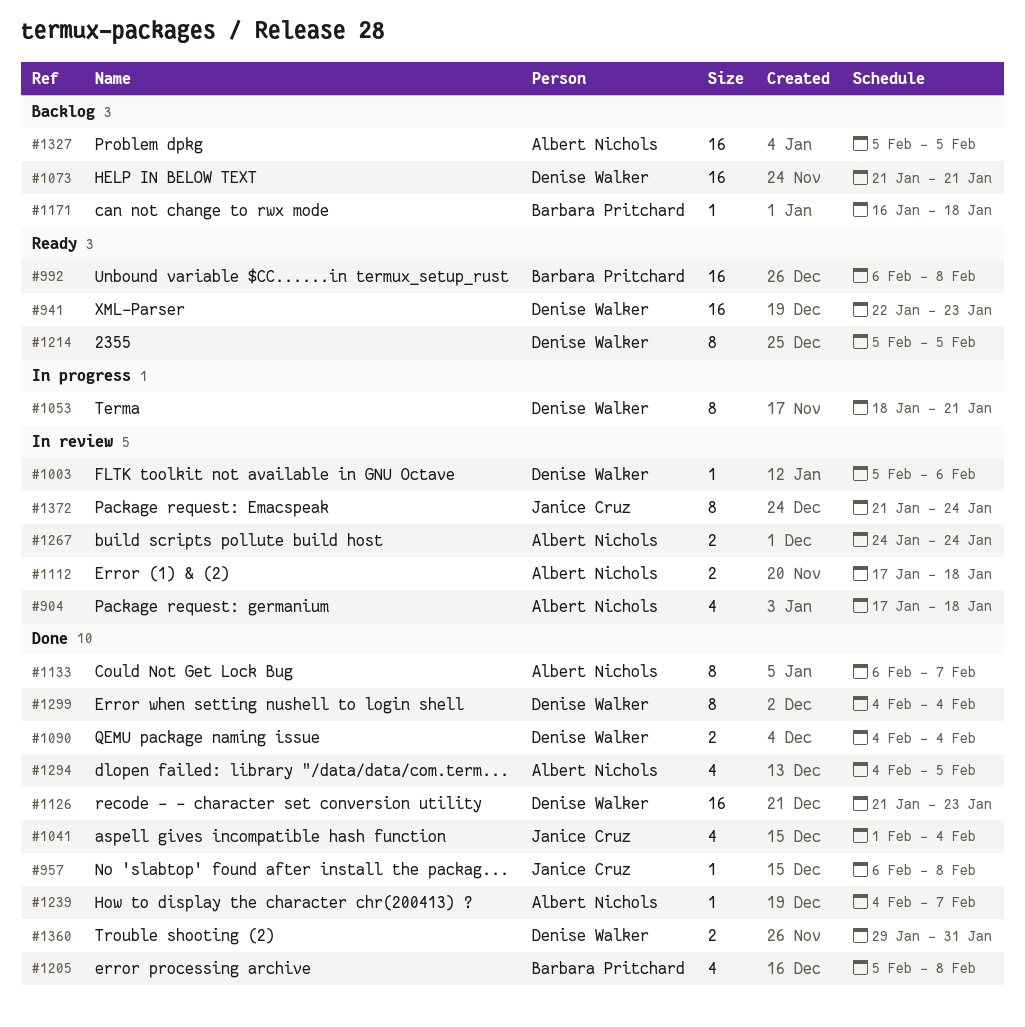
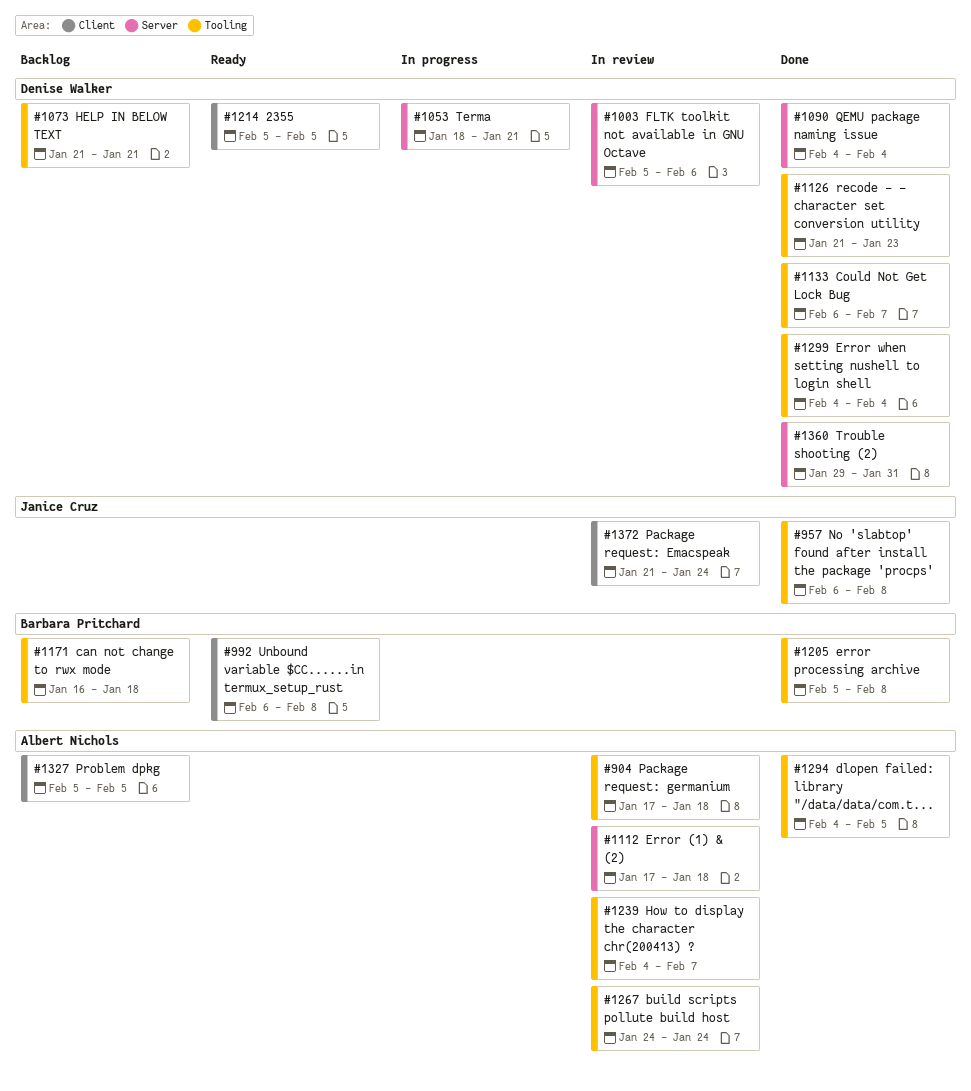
#941: present -> none
#1041: present -> none
#1133, owner: Albert Nichols -> Denise Walker
#1239, status: Done -> In review

